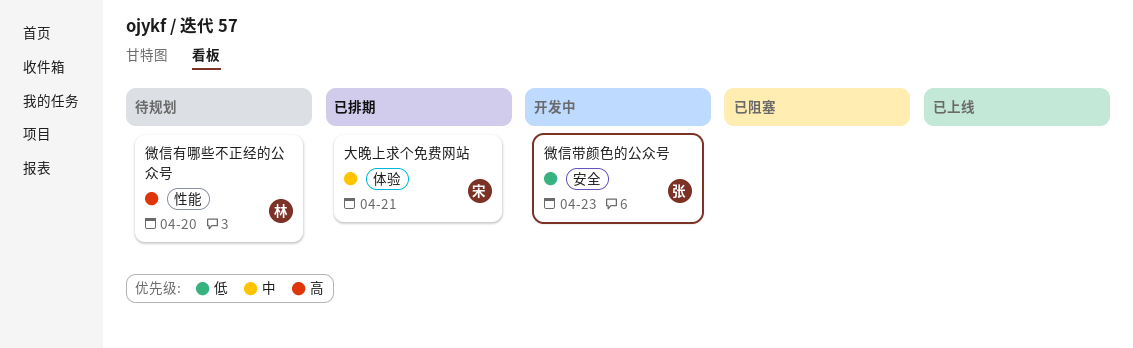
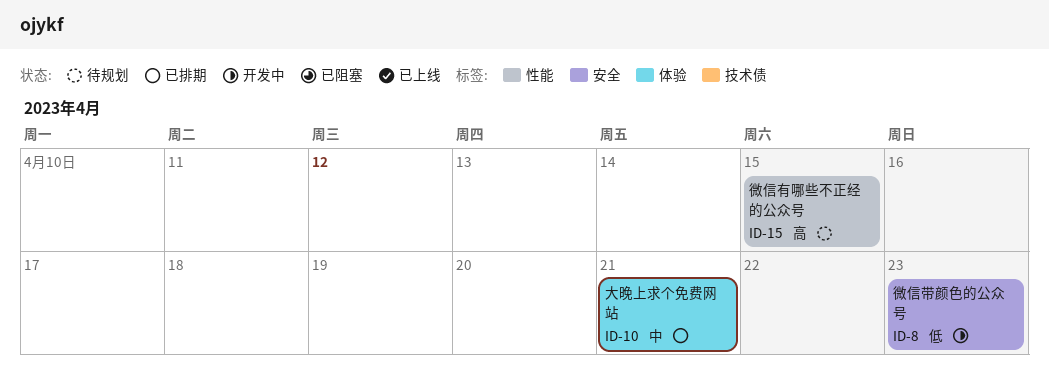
微信有哪些不正经的公众号, due: Apr 20 -> Apr 15

